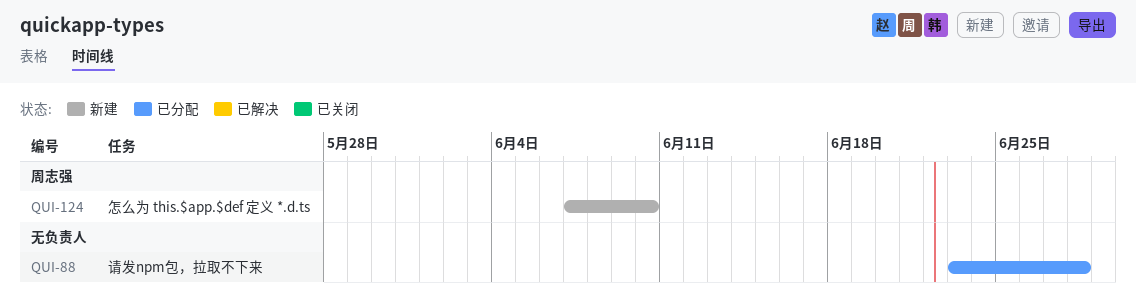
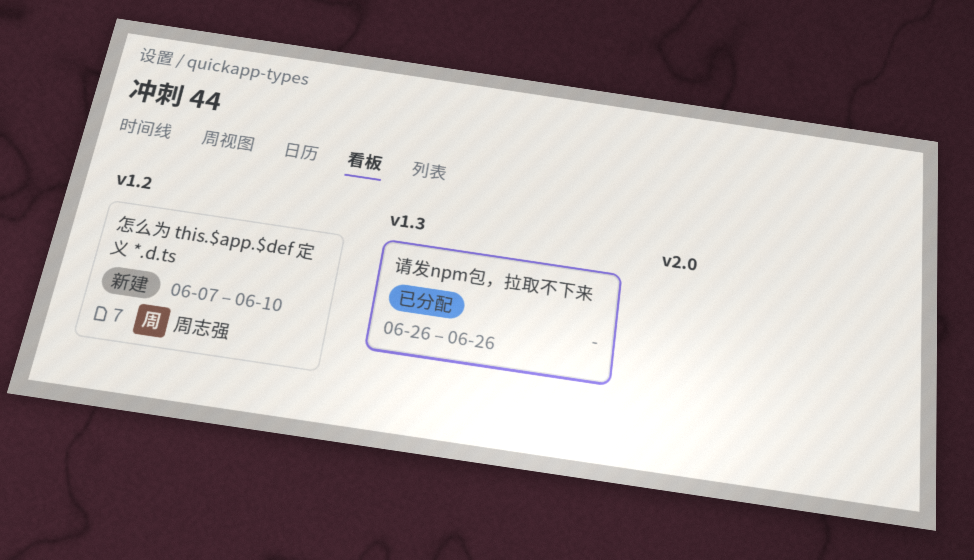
请发npm包，拉取不下来, start: Jun 23 -> Jun 26
请发npm包，拉取不下来, due: Jun 28 -> Jun 26

